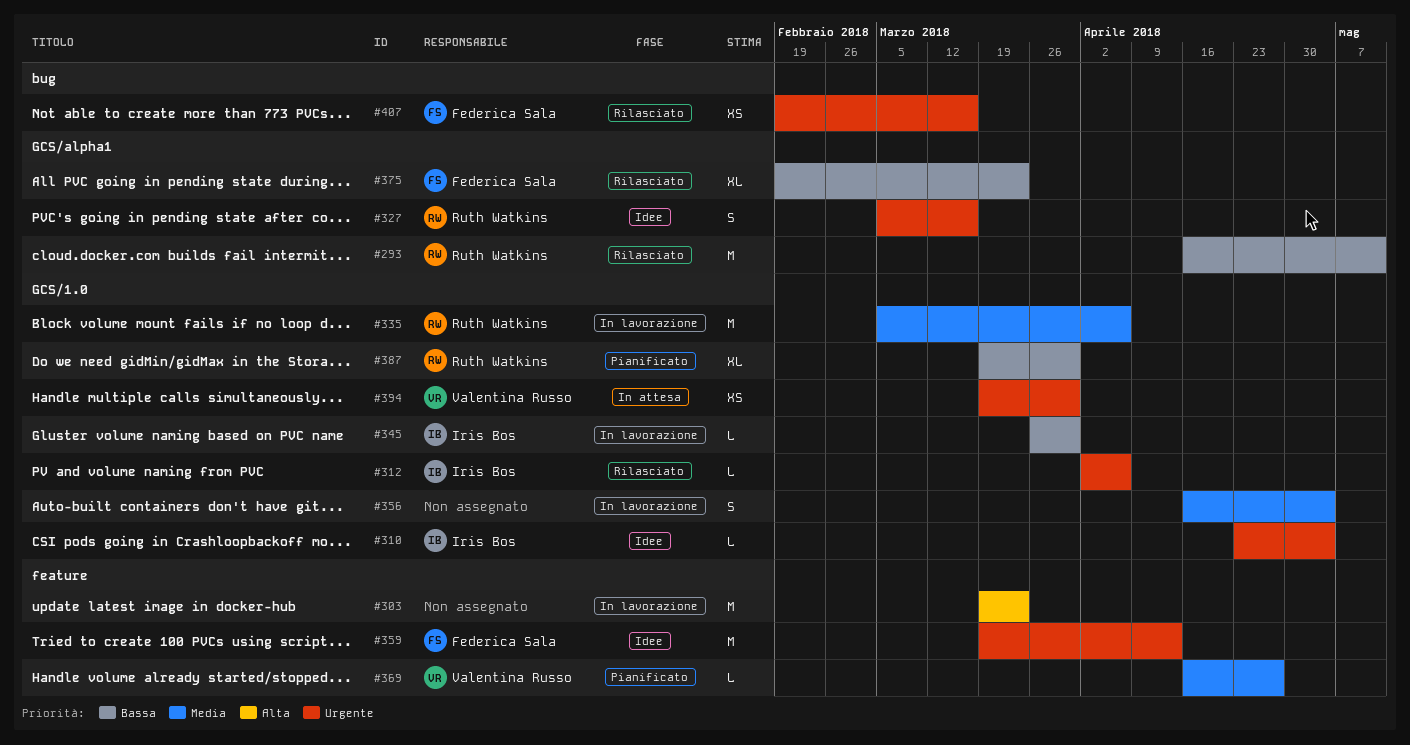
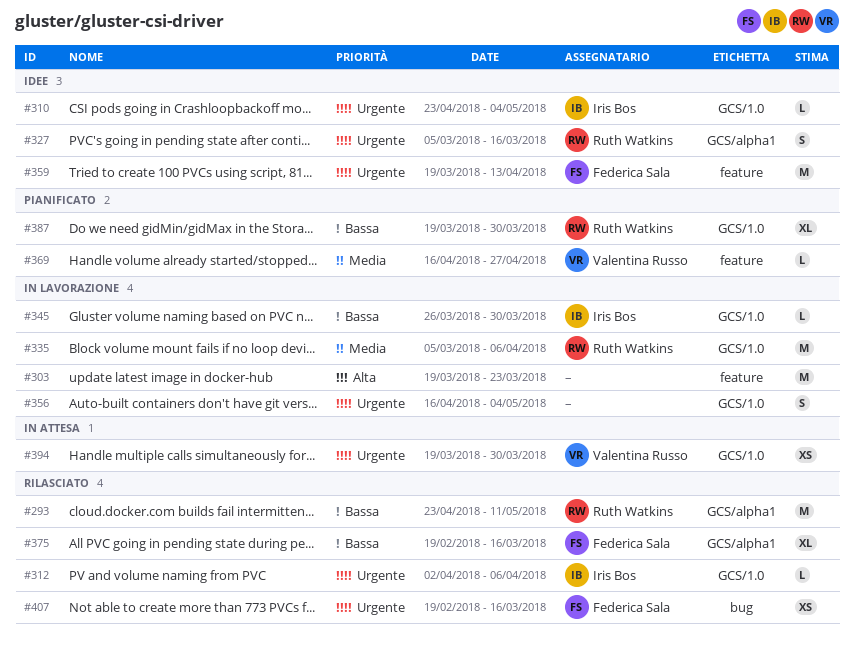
#293, start: Apr 16 -> Apr 23
#356, priority: Media -> Urgente
#375, due: Mar 23 -> Mar 16

